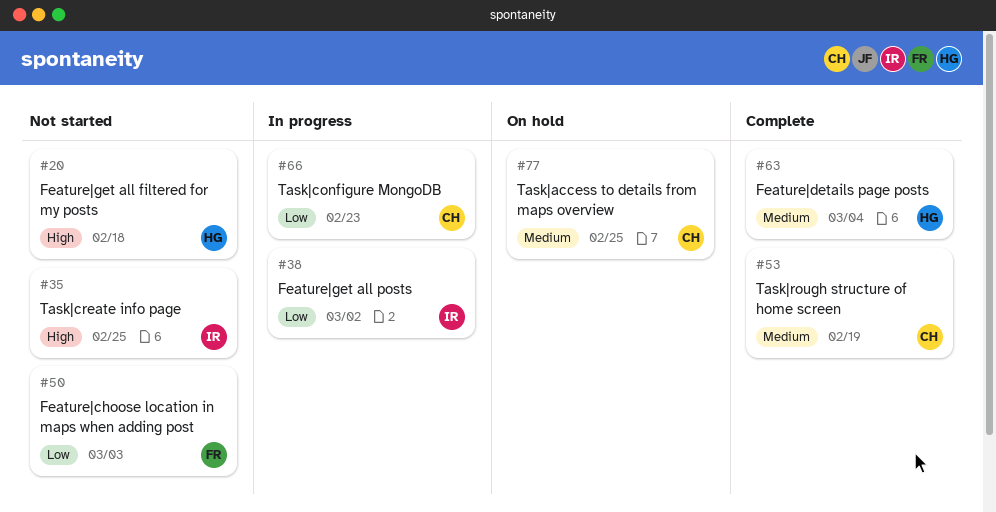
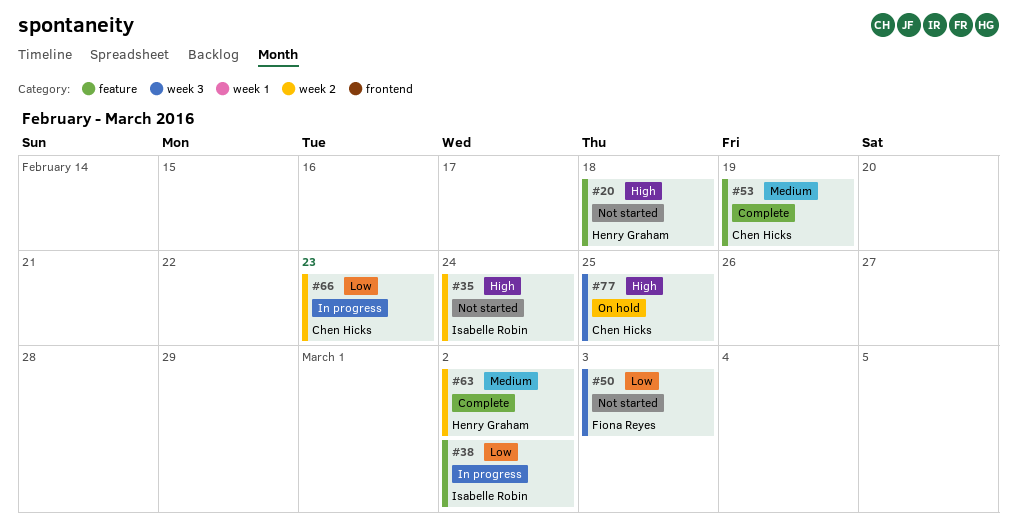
#35, due: Feb 25 -> Feb 24
#63, due: Mar 4 -> Mar 2
#77, priority: Medium -> High

